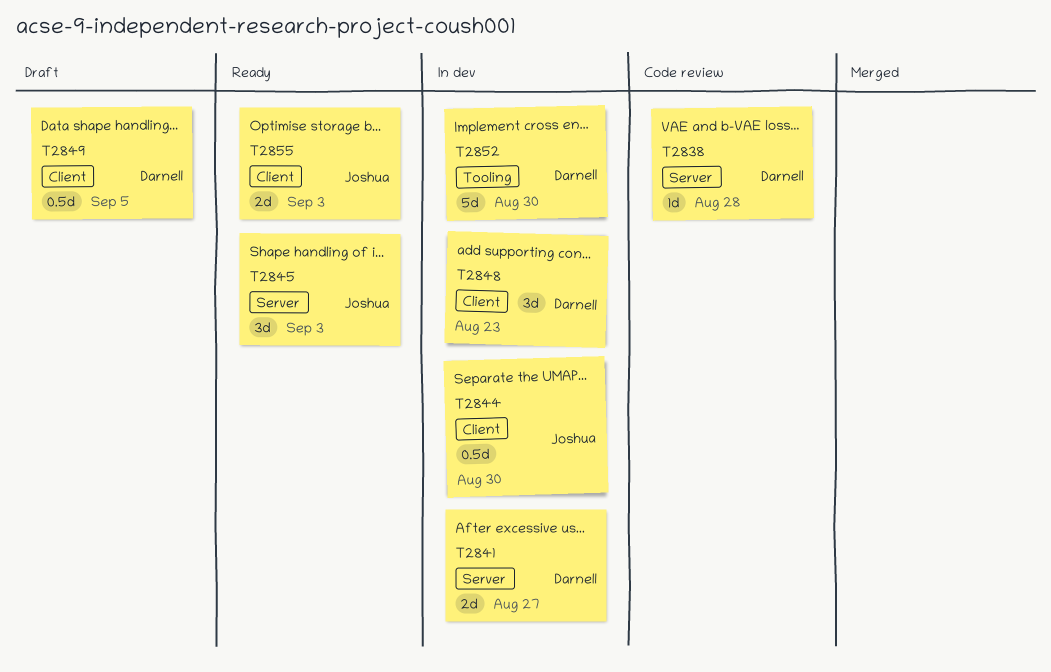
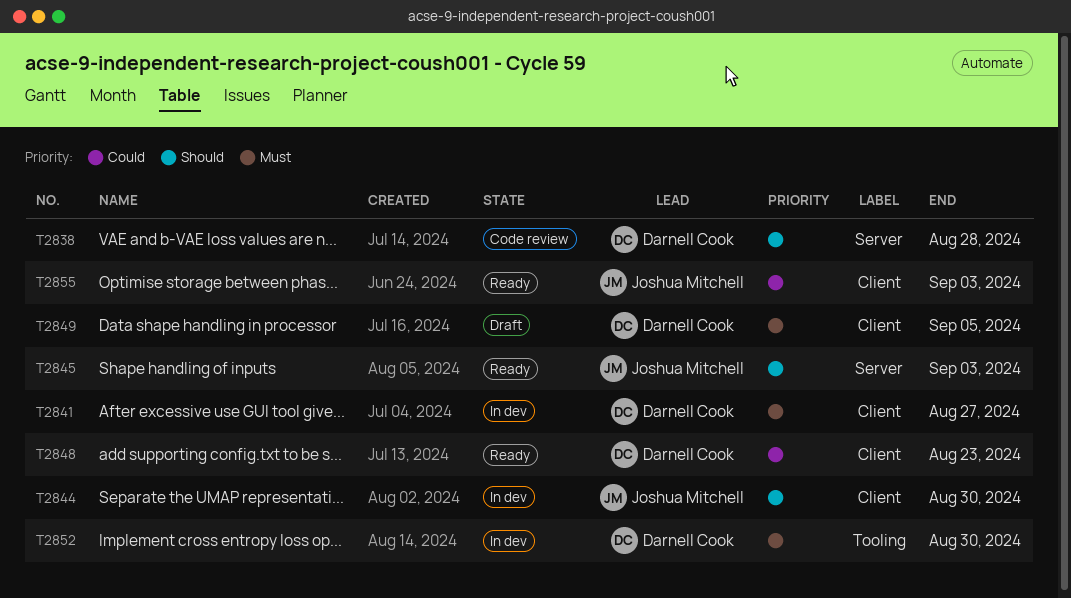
T2841, label: Server -> Client
T2848, status: In dev -> Ready

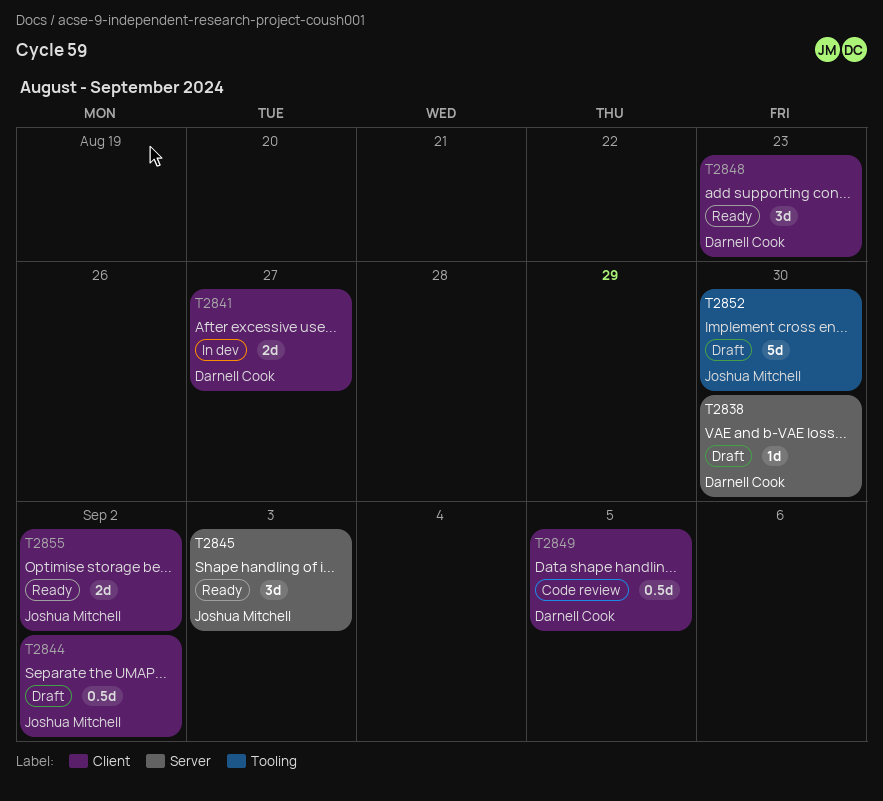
T2838, status: Code review -> Draft
T2838, due: Aug 28 -> Aug 30
T2844, status: In dev -> Draft
T2844, due: Aug 30 -> Sep 2
T2849, status: Draft -> Code review
T2852, status: In dev -> Draft
T2852, owner: Darnell Cook -> Joshua Mitchell
T2855, due: Sep 3 -> Sep 2

